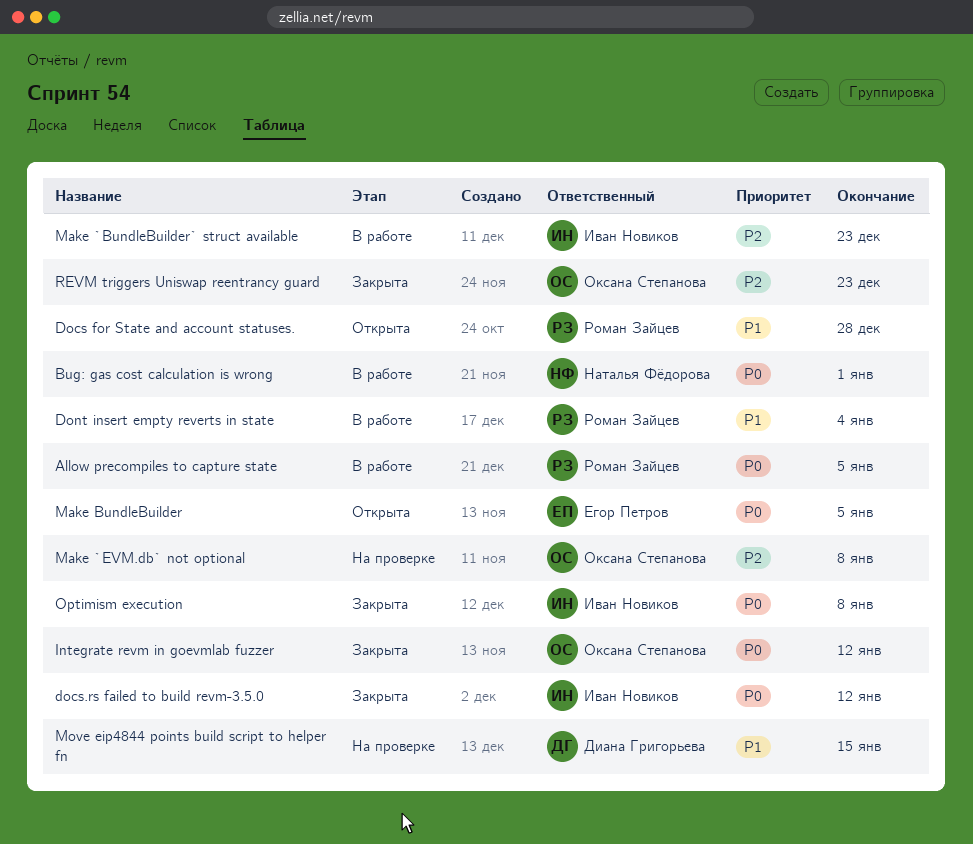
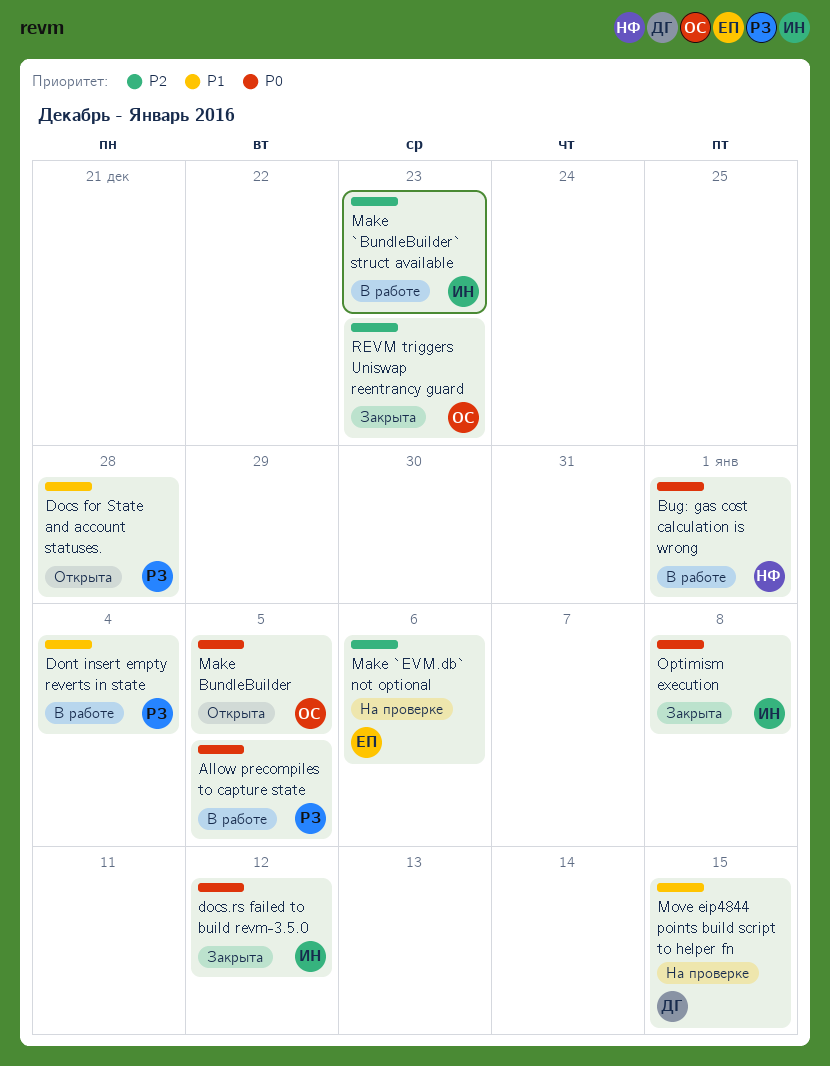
Integrate revm in goevmlab fuzzer: present -> none
Make `EVM.db` not optional, owner: Оксана Степанова -> Егор Петров
Make `EVM.db` not optional, due: Jan 8 -> Jan 6
Make BundleBuilder, owner: Егор Петров -> Оксана Степанова

